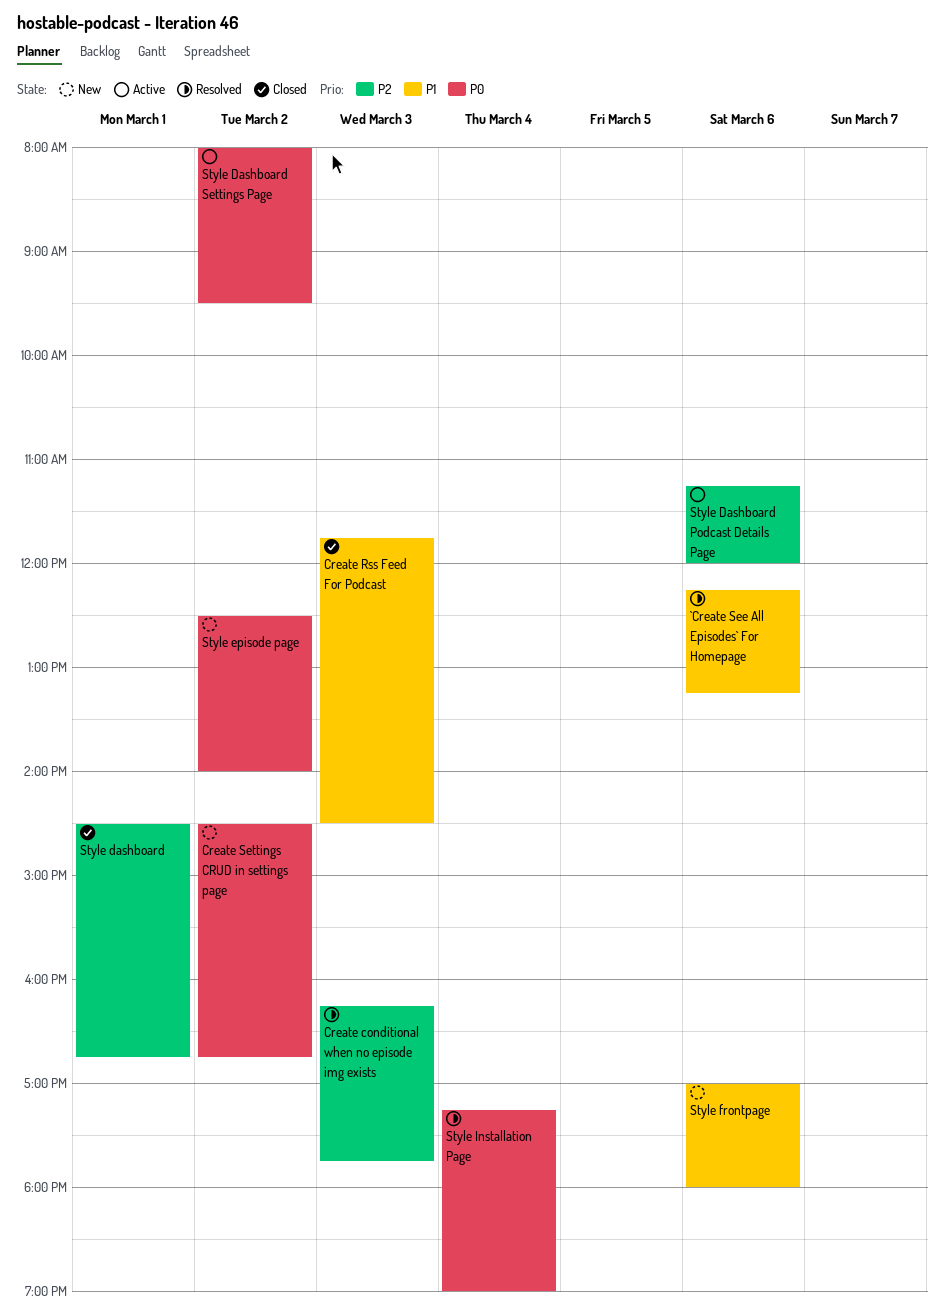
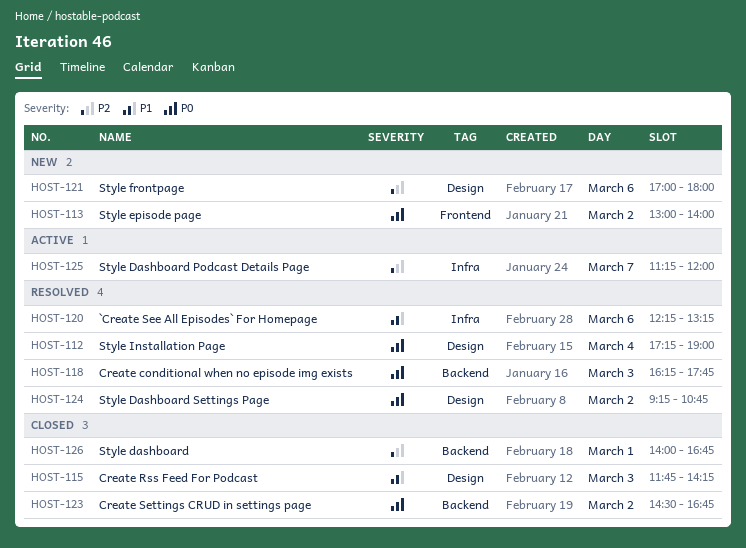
Create conditional when no episode img exists, priority: P2 -> P0
Create Rss Feed For Podcast, ends: 14:30 -> 14:15
Create Settings CRUD in settings page, status: New -> Closed
Style dashboard, begins: 14:30 -> 14:00
Style Dashboard Podcast Details Page, day: Mar 6 -> Mar 7
Style Dashboard Settings Page, status: Active -> Resolved
Style Dashboard Settings Page, begins: 08:00 -> 09:15
Style Dashboard Settings Page, ends: 09:30 -> 10:45
Style episode page, begins: 12:30 -> 13:00
Style frontpage, priority: P1 -> P2

